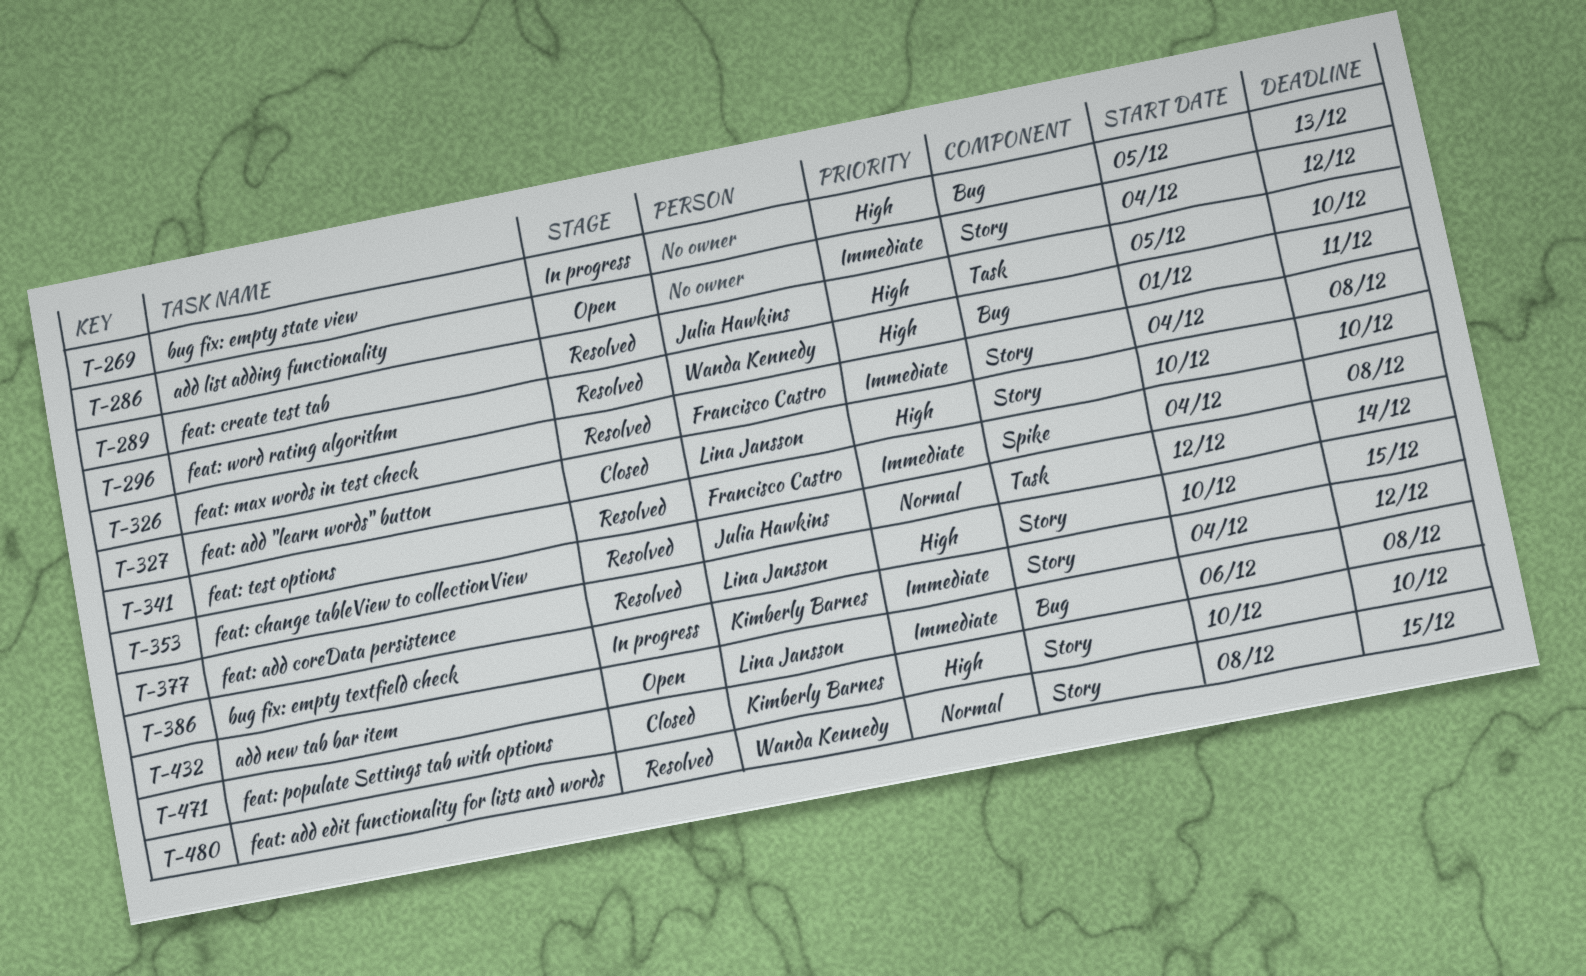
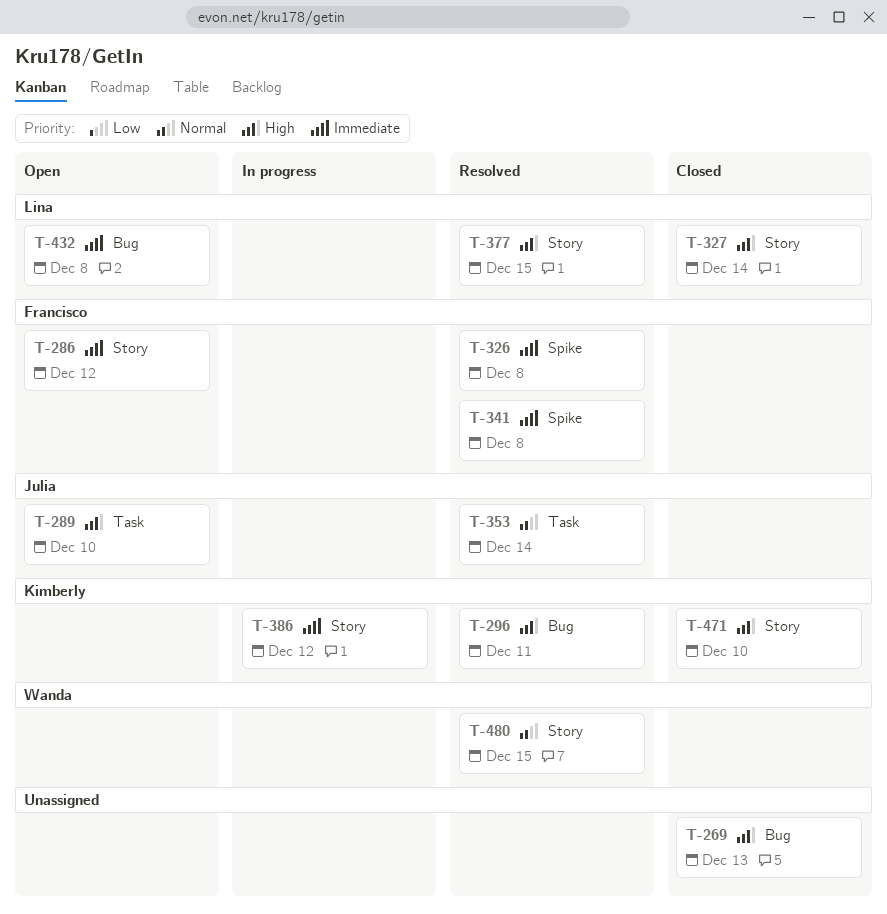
T-269, status: In progress -> Closed
T-286, owner: none -> Francisco Castro
T-289, status: Resolved -> Open
T-296, owner: Wanda Kennedy -> Kimberly Barnes
T-326, label: Story -> Spike
T-327, due: Dec 10 -> Dec 14

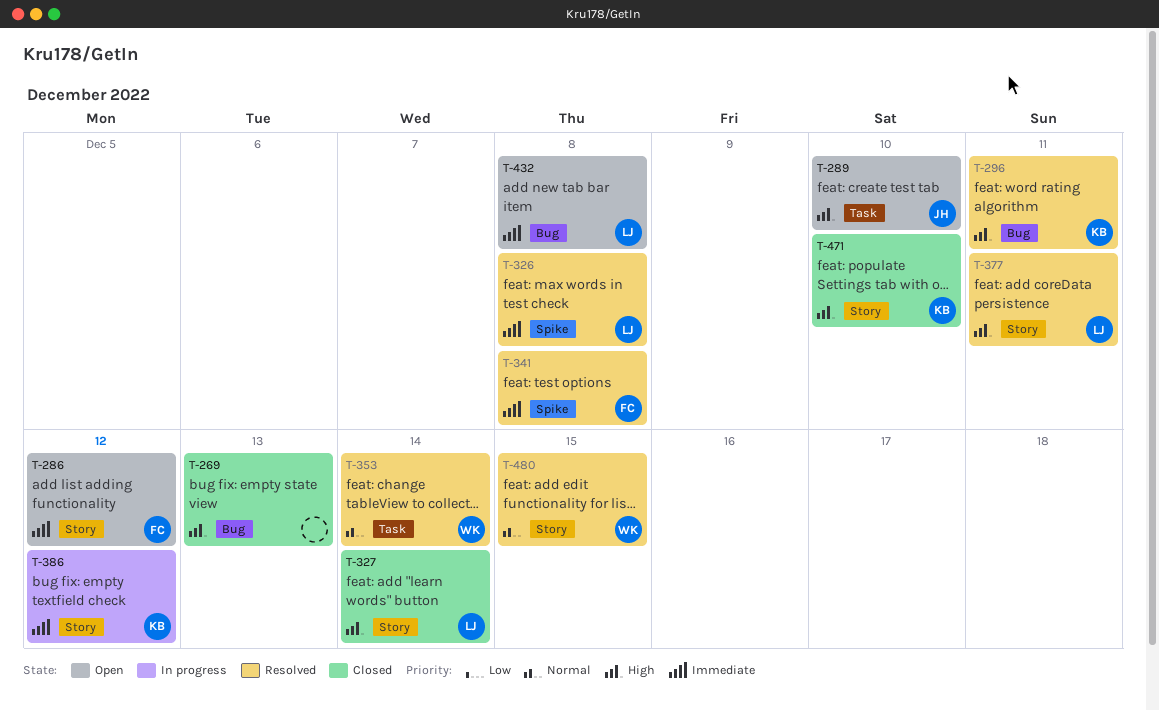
T-326, owner: Francisco -> Lina
T-353, owner: Julia -> Wanda
T-377, due: Dec 15 -> Dec 11

